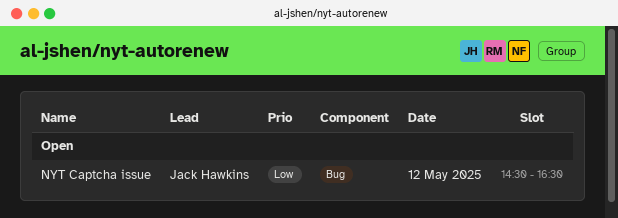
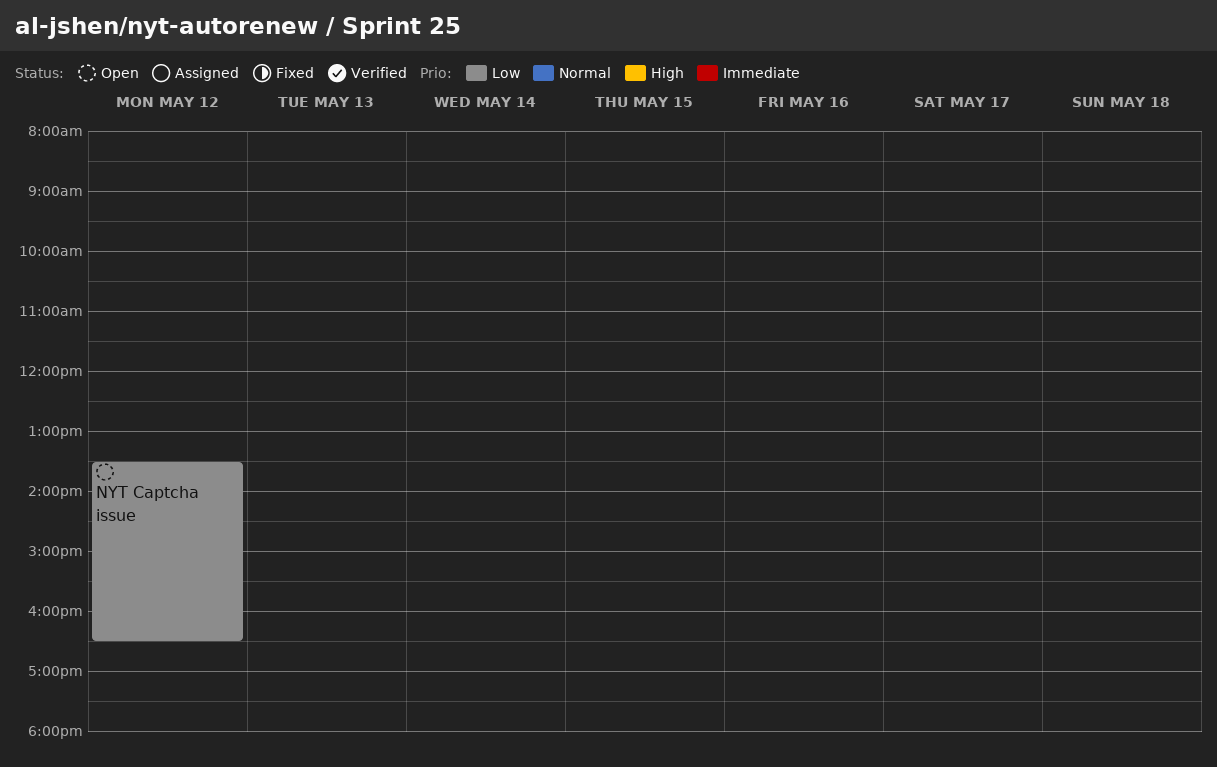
NYT Captcha issue, begins: 14:30 -> 13:30

